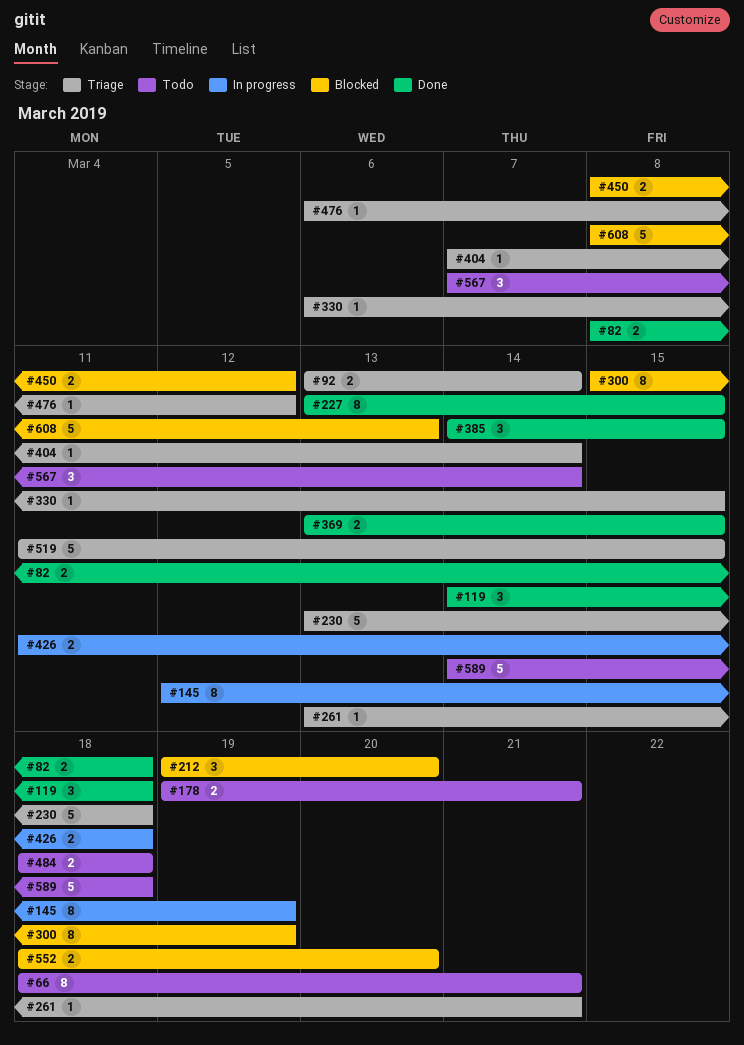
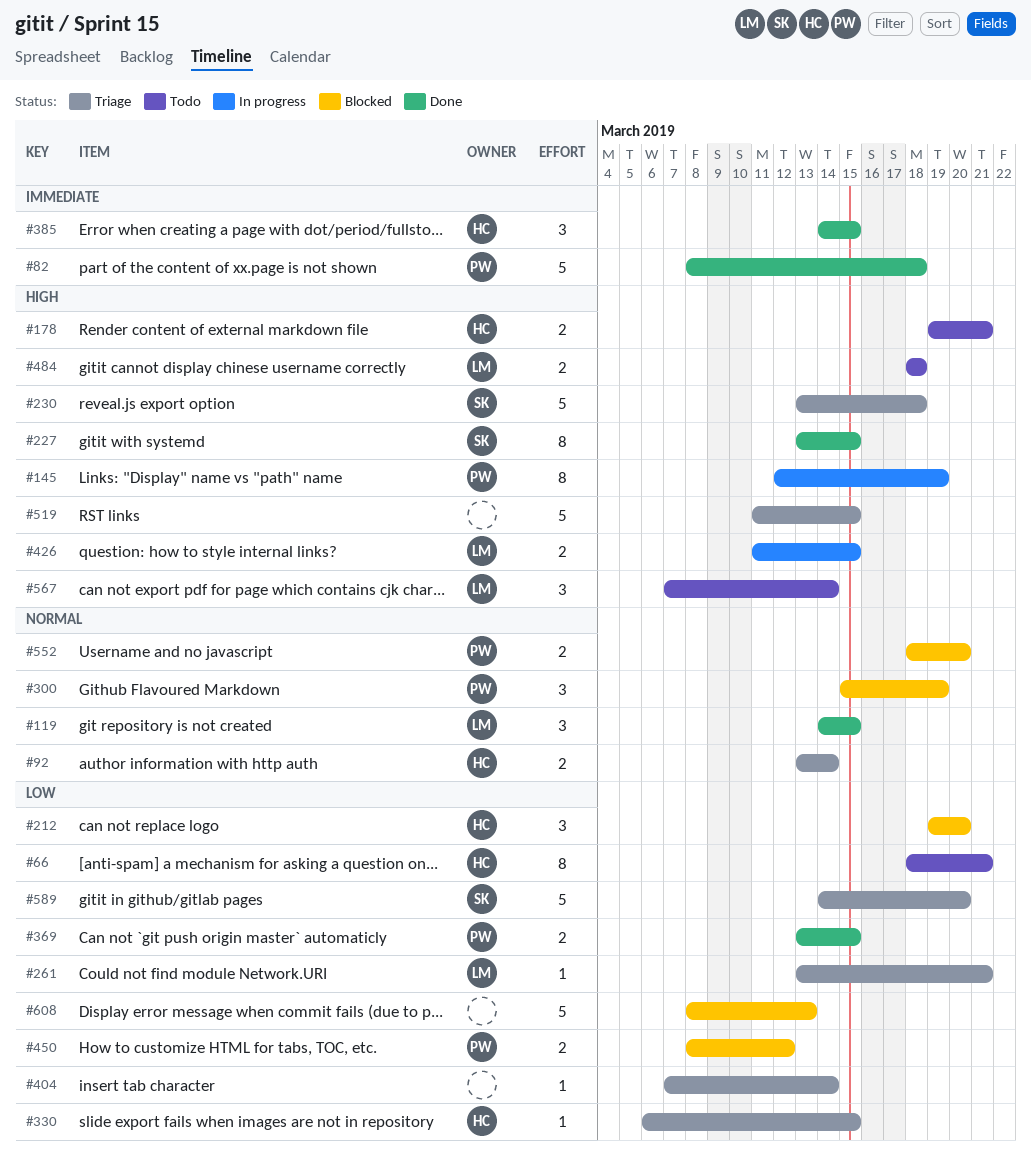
#82, estimate: 2 -> 5
#119, due: Mar 18 -> Mar 15
#300, estimate: 8 -> 3
#426, due: Mar 18 -> Mar 15
#476: present -> none
#589, status: Todo -> Triage
#589, due: Mar 18 -> Mar 20

